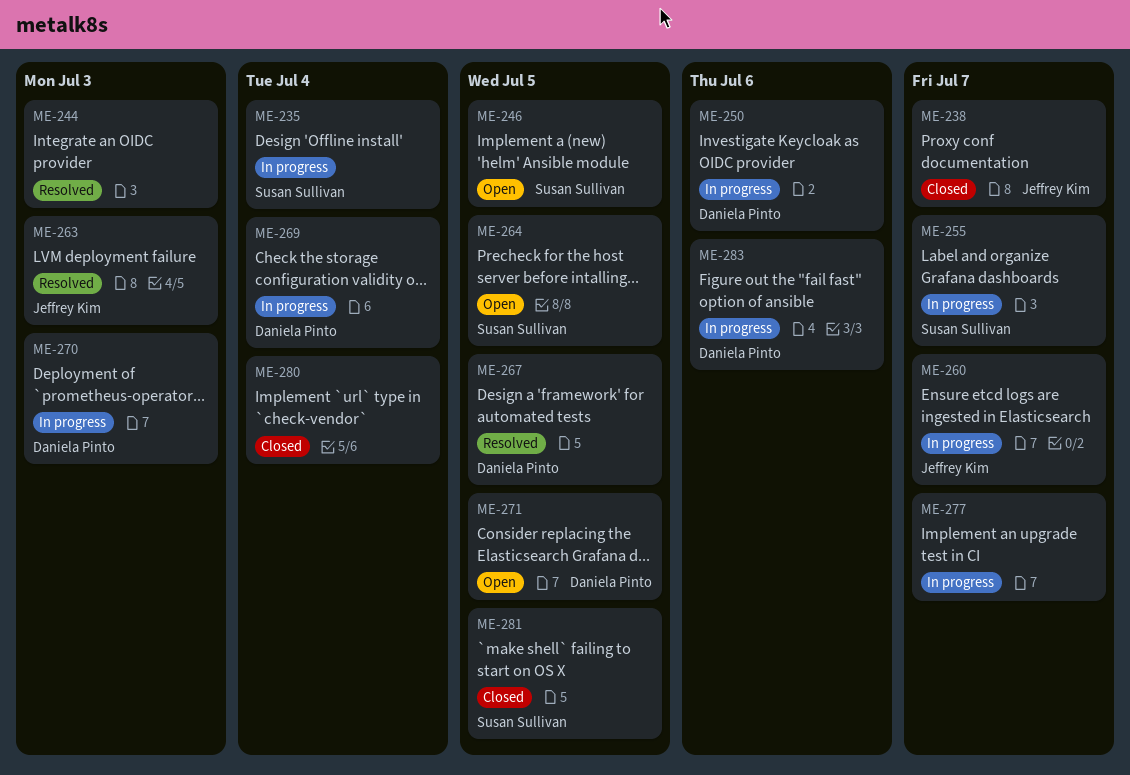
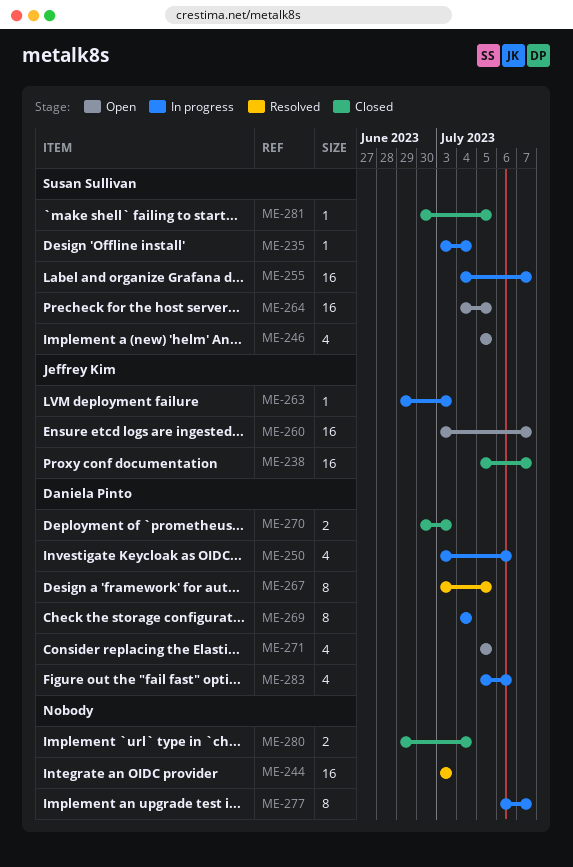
ME-260, status: In progress -> Open
ME-263, status: Resolved -> In progress
ME-270, status: In progress -> Closed

